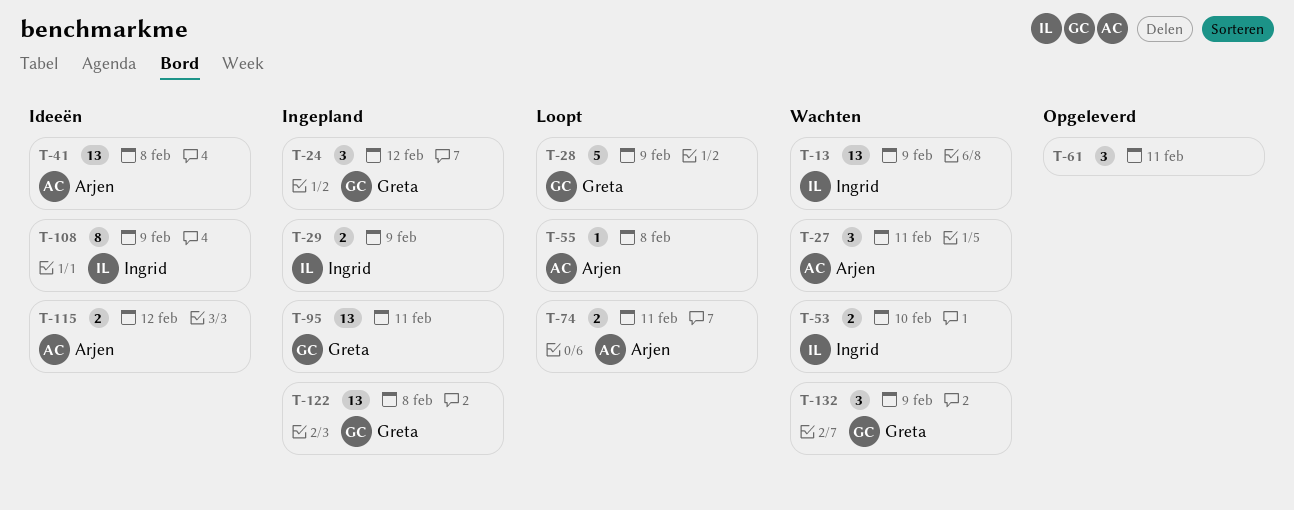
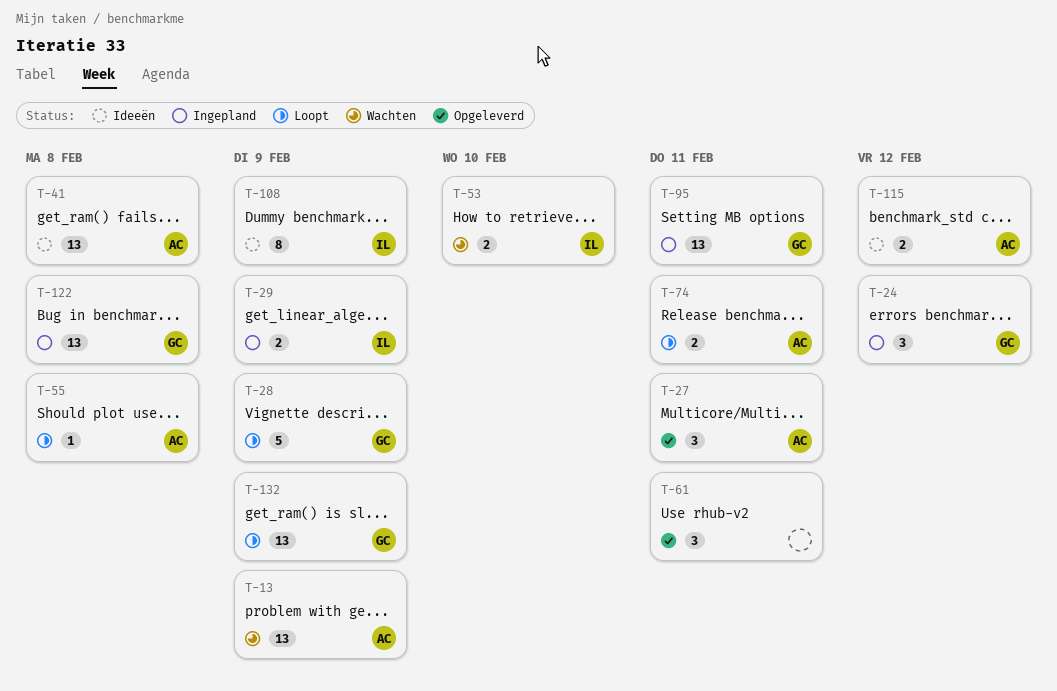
T-13, owner: Ingrid -> Arjen
T-27, status: Wachten -> Opgeleverd
T-132, status: Wachten -> Loopt
T-132, estimate: 3 -> 13

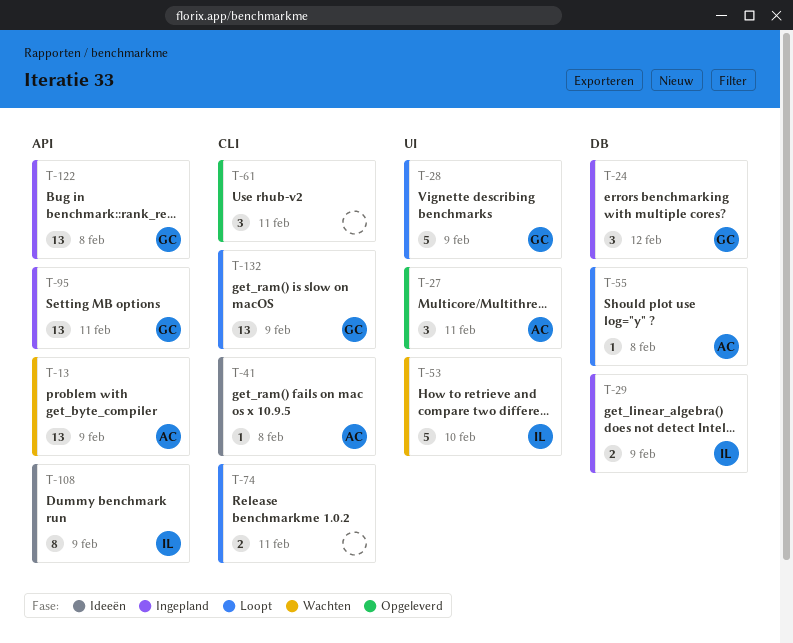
T-41, estimate: 13 -> 1
T-53, estimate: 2 -> 5
T-74, owner: AC -> none
T-115: present -> none

